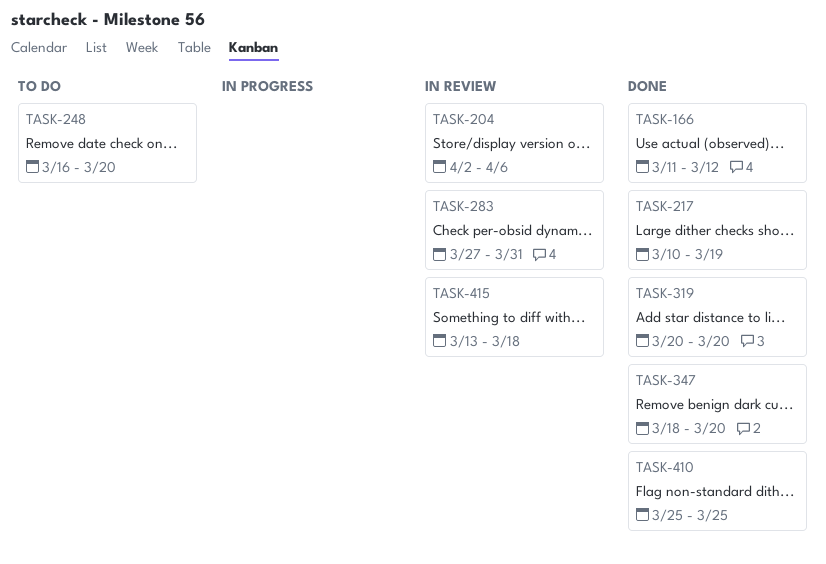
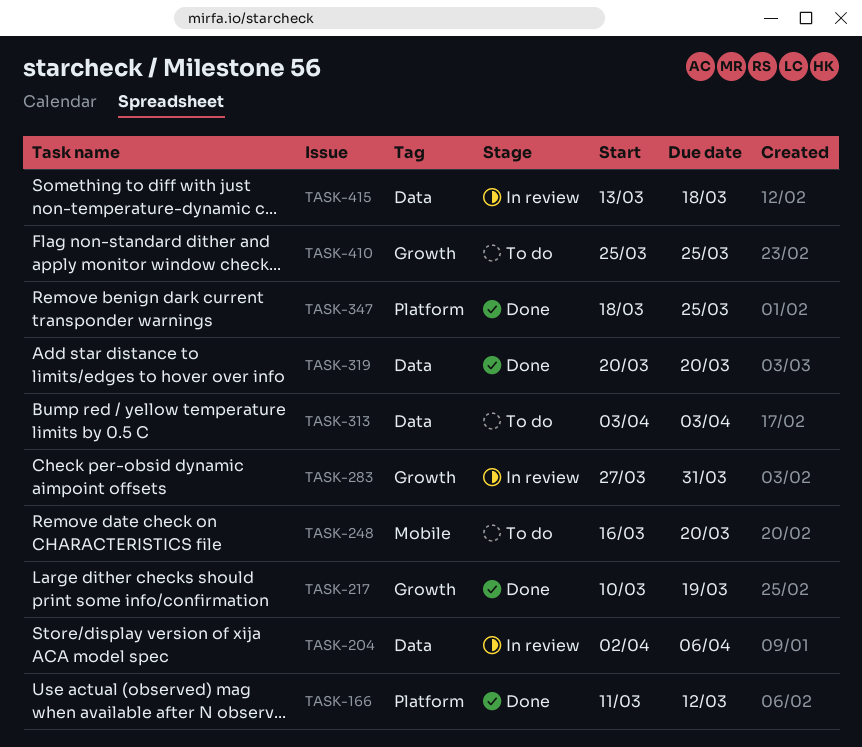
TASK-313: none -> present
TASK-347, due: Mar 20 -> Mar 25
TASK-410, status: Done -> To do

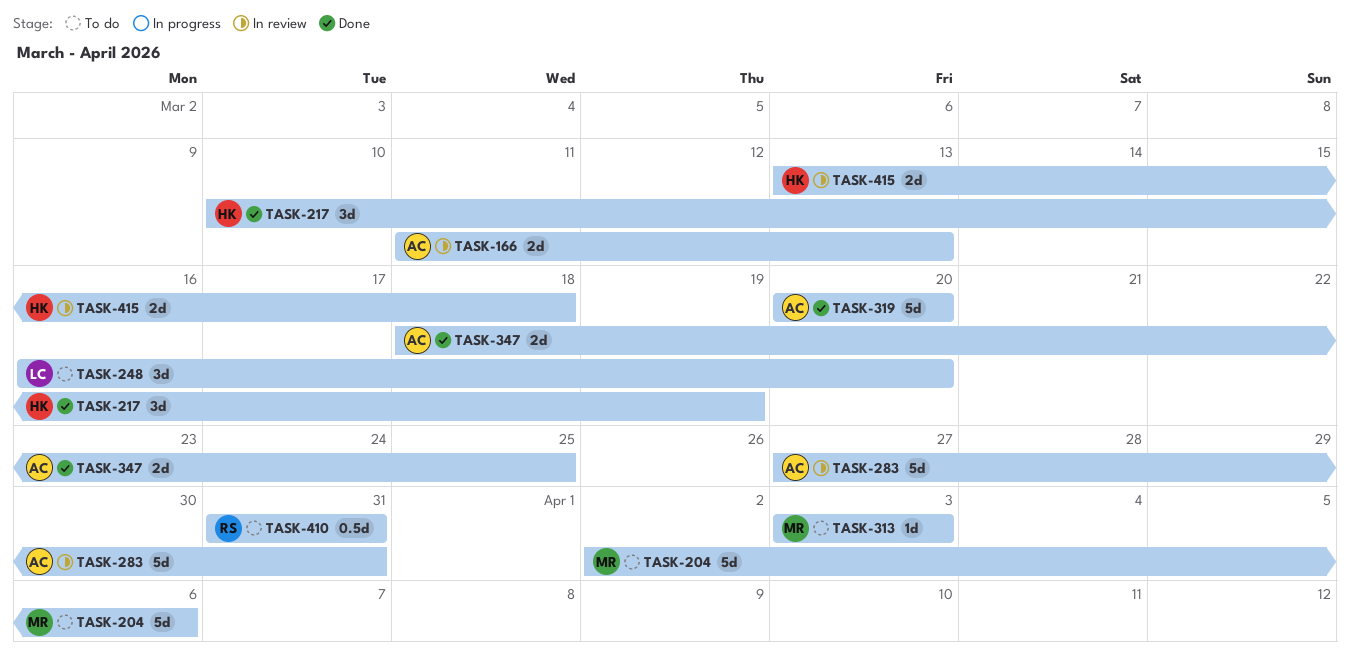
TASK-166, status: Done -> In review
TASK-166, due: Mar 12 -> Mar 13
TASK-204, status: In review -> To do
TASK-410, start: Mar 25 -> Mar 31
TASK-410, due: Mar 25 -> Mar 31

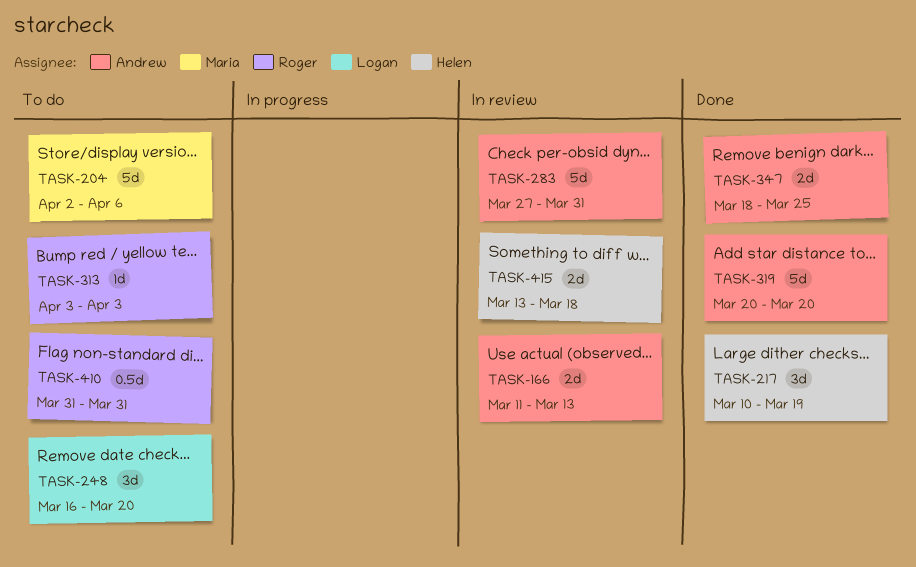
TASK-313, owner: Maria -> Roger

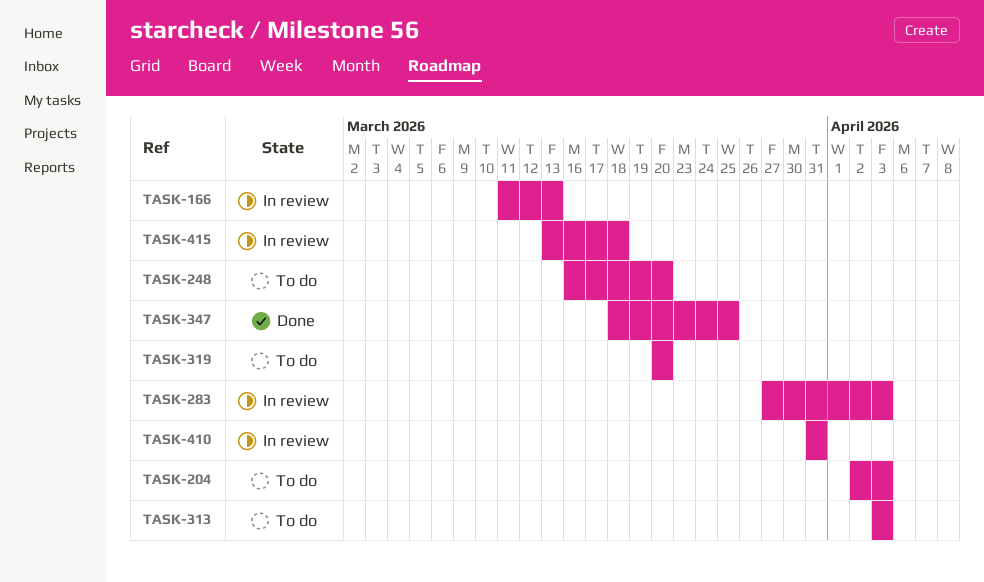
TASK-204, due: Apr 6 -> Apr 3
TASK-217: present -> none
TASK-283, due: Mar 31 -> Apr 3
TASK-319, status: Done -> To do
TASK-410, status: To do -> In review

